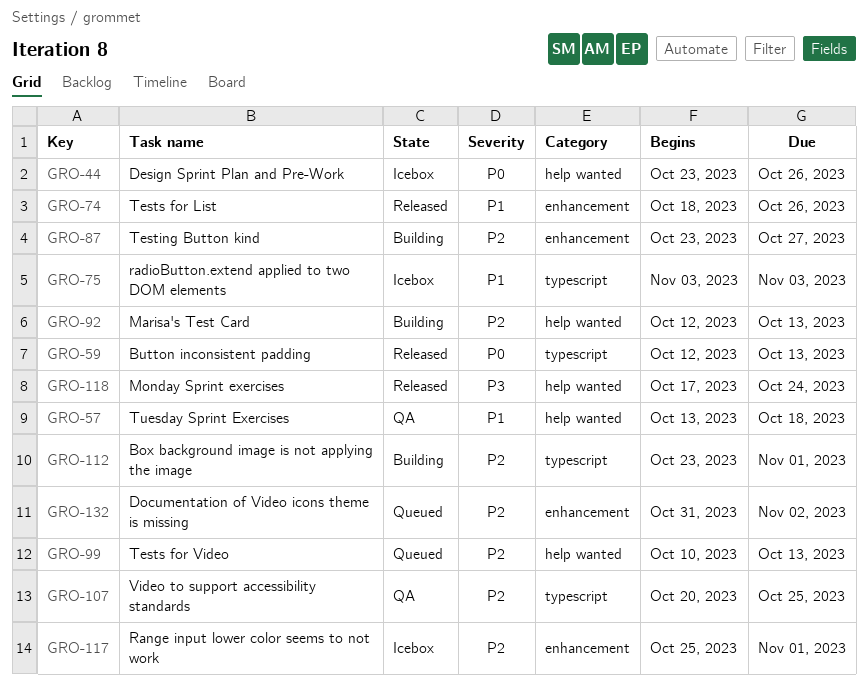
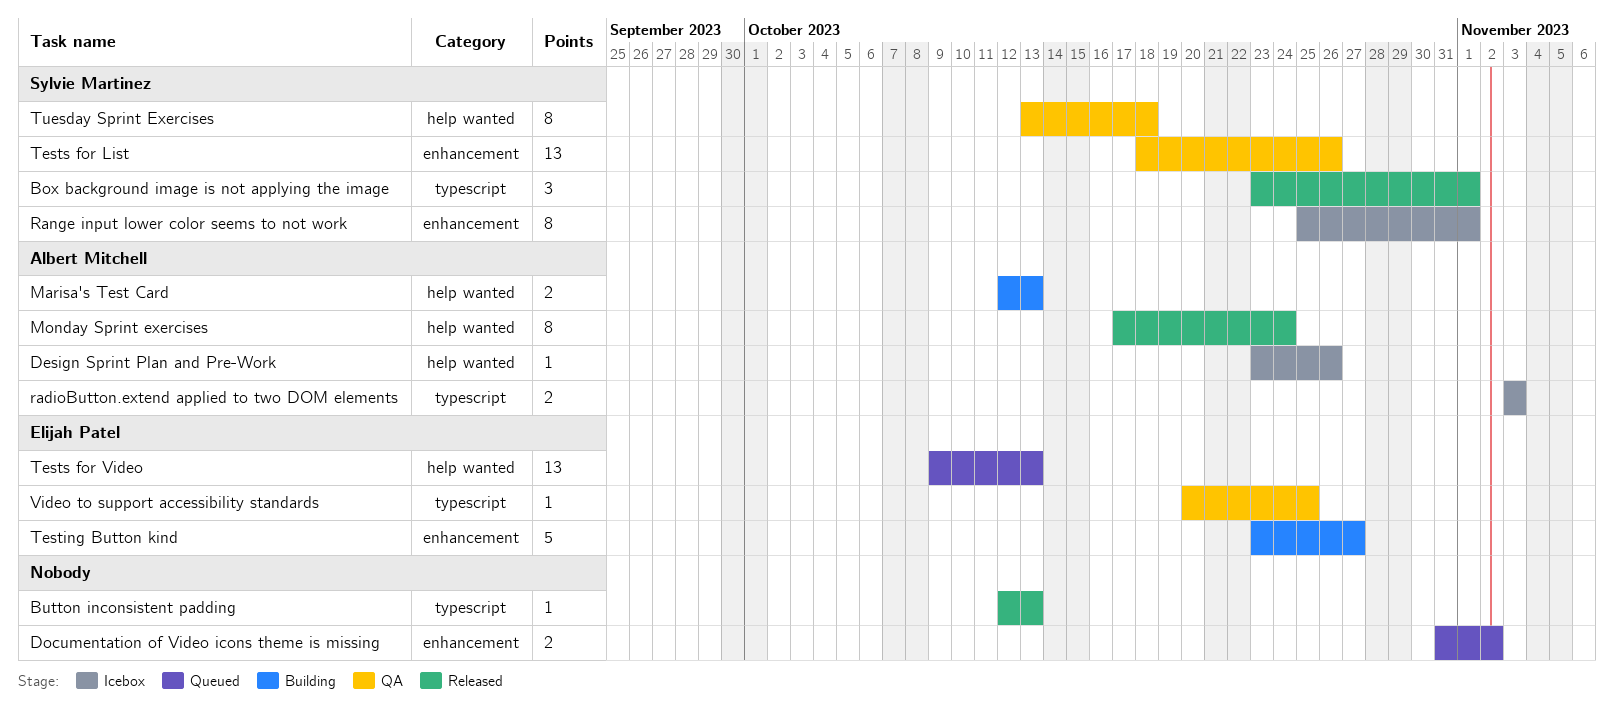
Box background image is not applying the image, status: Building -> Released
Tests for List, status: Released -> QA
Tests for Video, start: Oct 10 -> Oct 9

